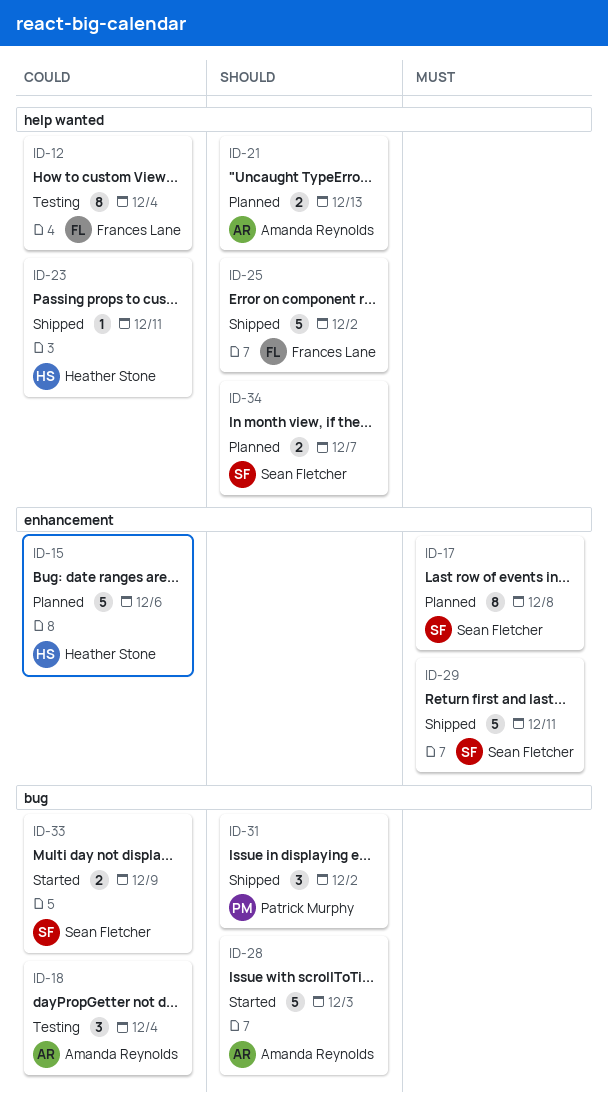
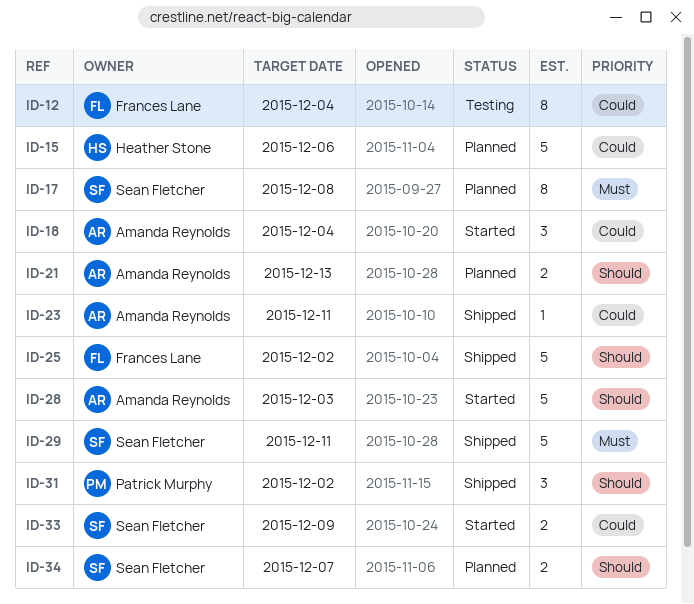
ID-18, status: Testing -> Started
ID-23, owner: Heather Stone -> Amanda Reynolds

